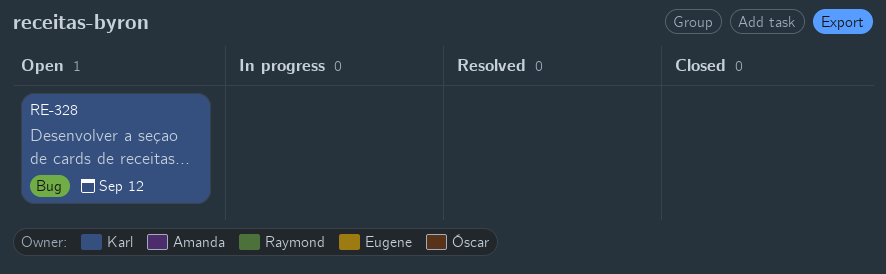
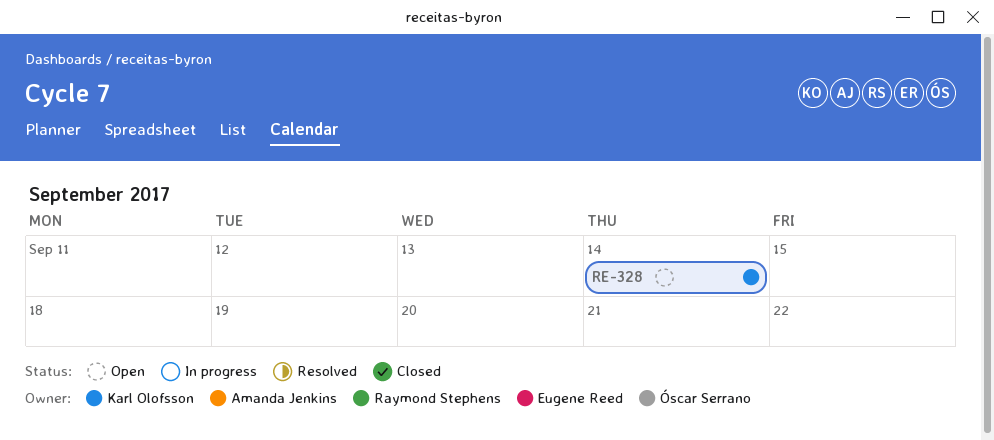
RE-328, due: Sep 12 -> Sep 14

